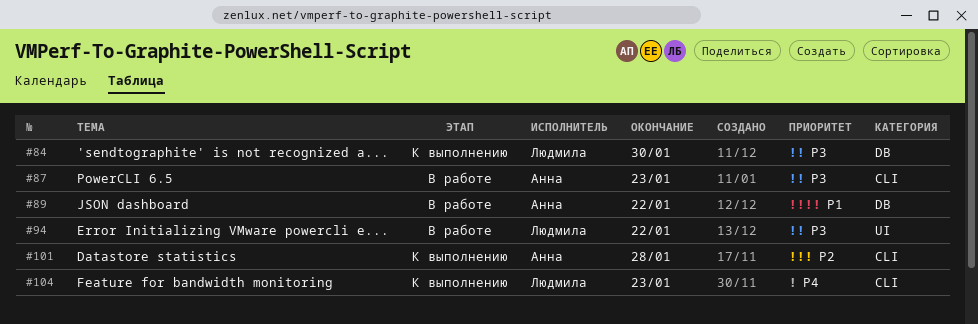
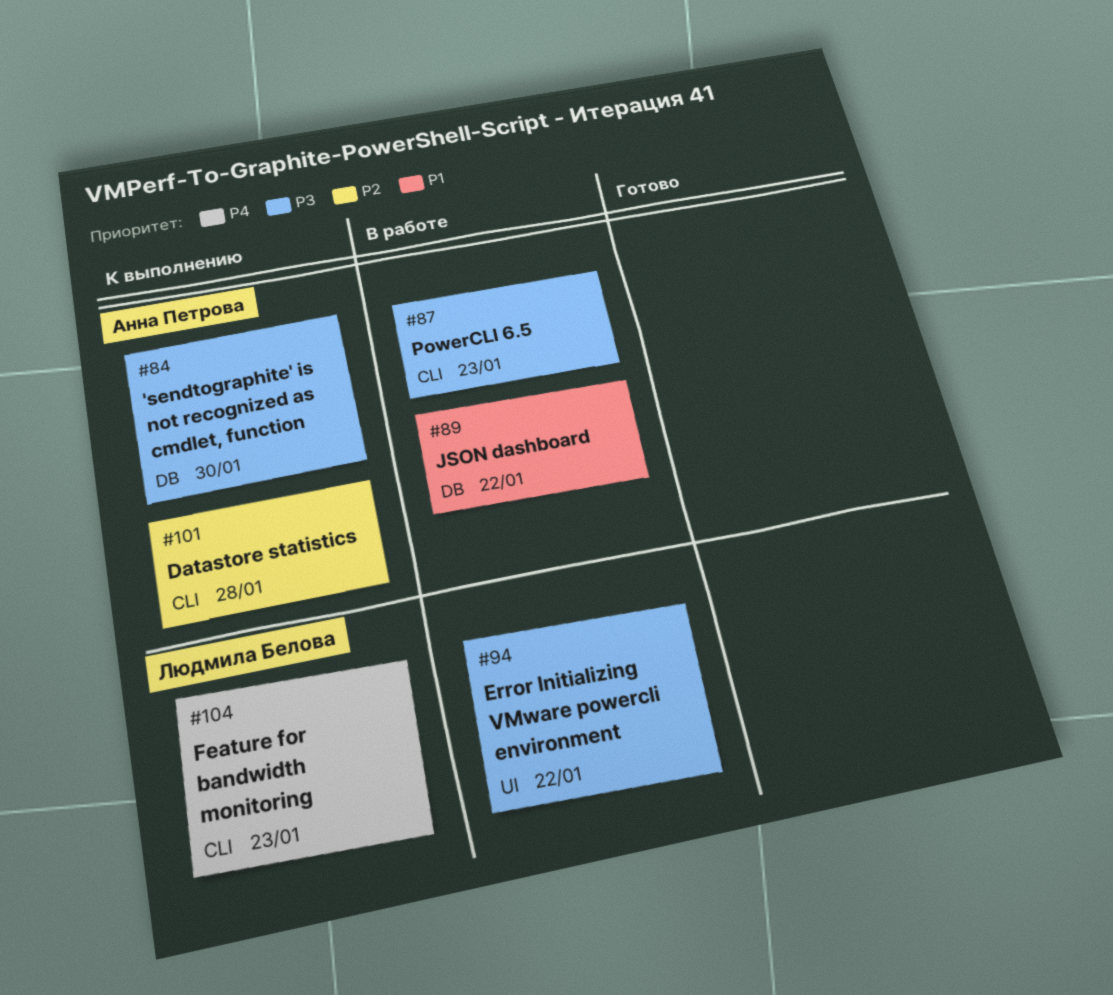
#84, owner: Людмила Белова -> Анна Петрова

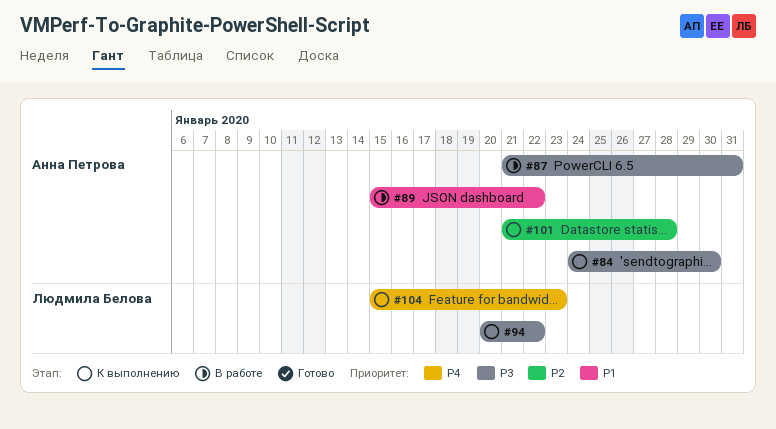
#87, due: Jan 23 -> Jan 31
#94, status: В работе -> К выполнению

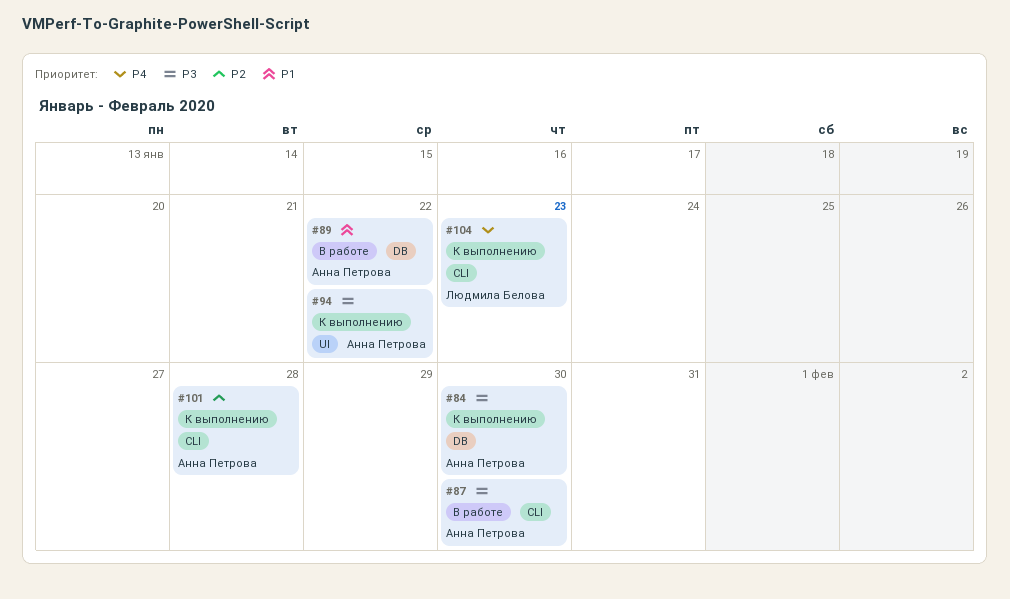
#87, due: Jan 31 -> Jan 30
#94, owner: Людмила Белова -> Анна Петрова

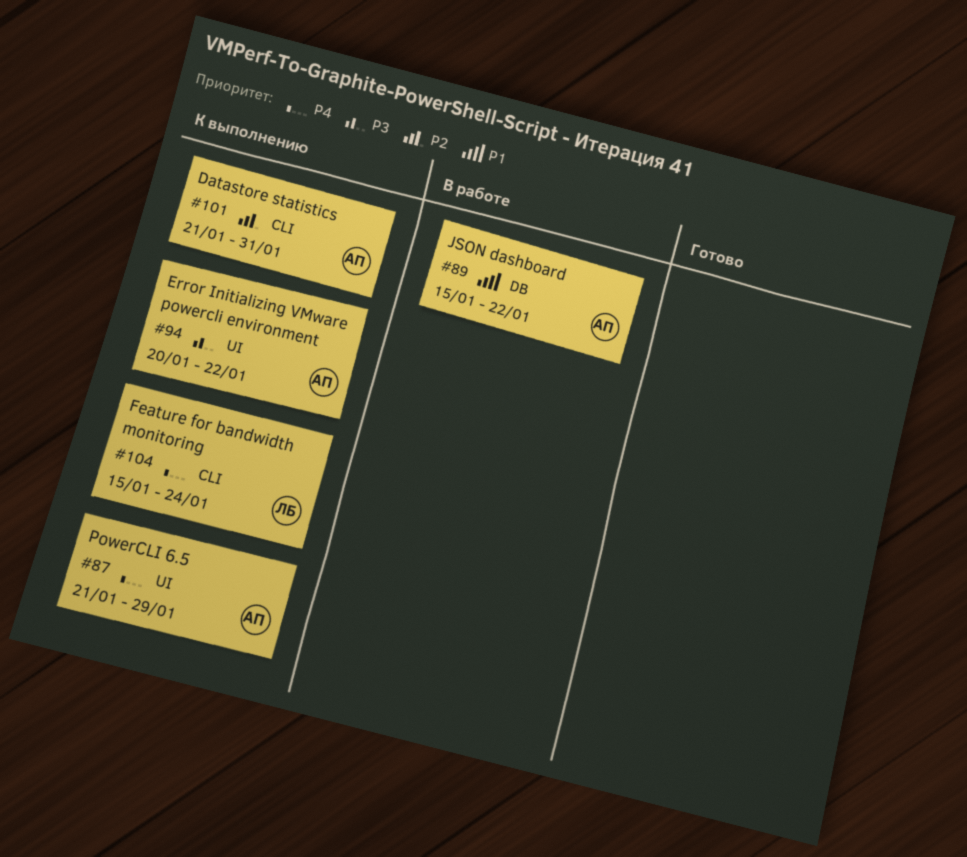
#84: present -> none
#87, status: В работе -> К выполнению
#87, priority: P3 -> P4
#87, label: CLI -> UI
#87, due: Jan 30 -> Jan 29
#101, due: Jan 28 -> Jan 31
#104, due: Jan 23 -> Jan 24

